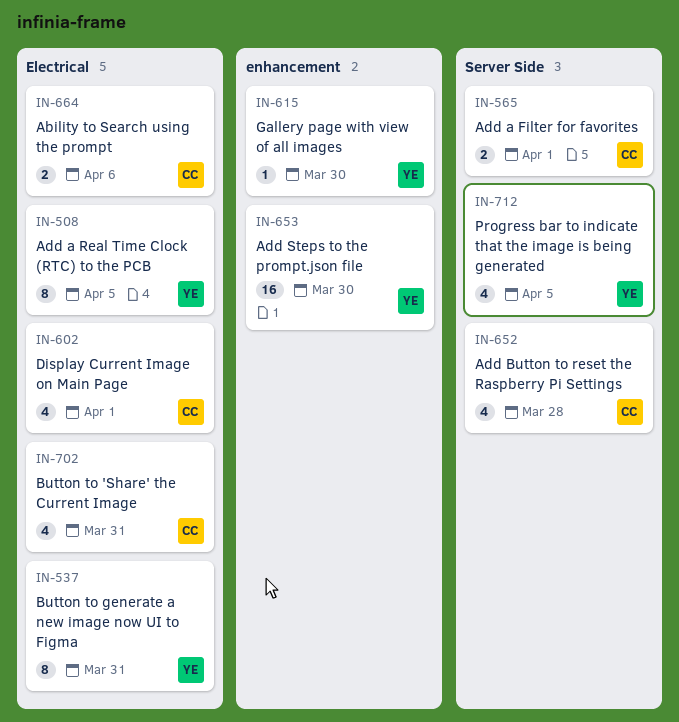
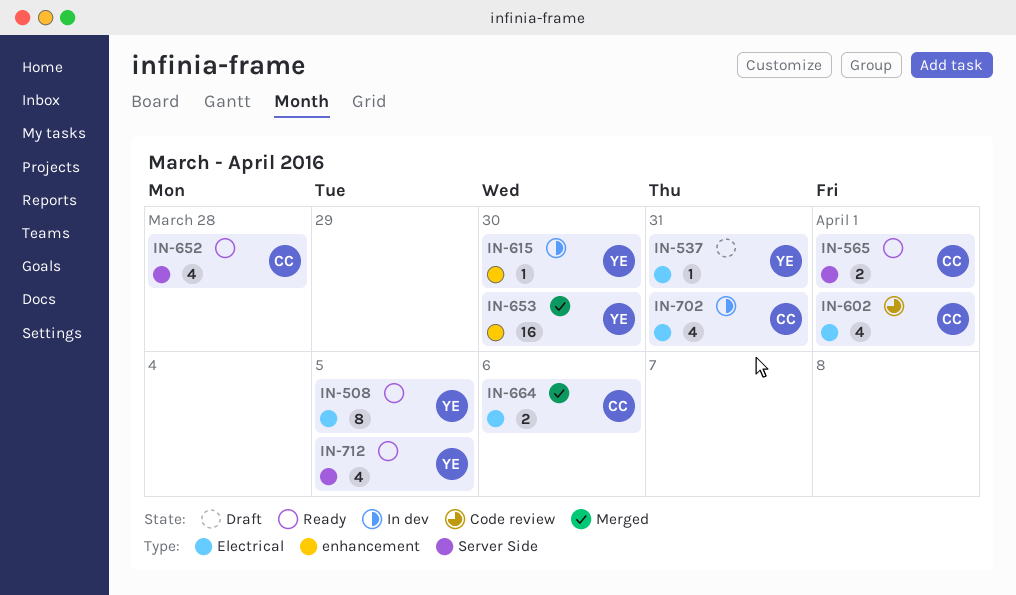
IN-537, estimate: 8 -> 1

